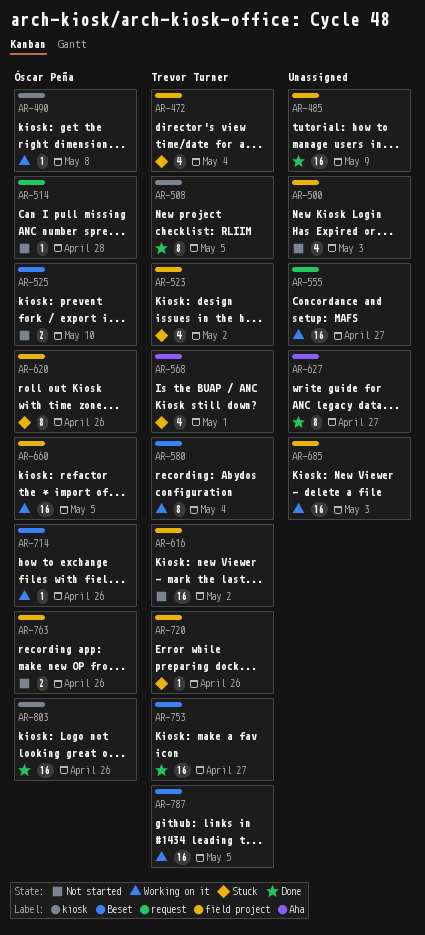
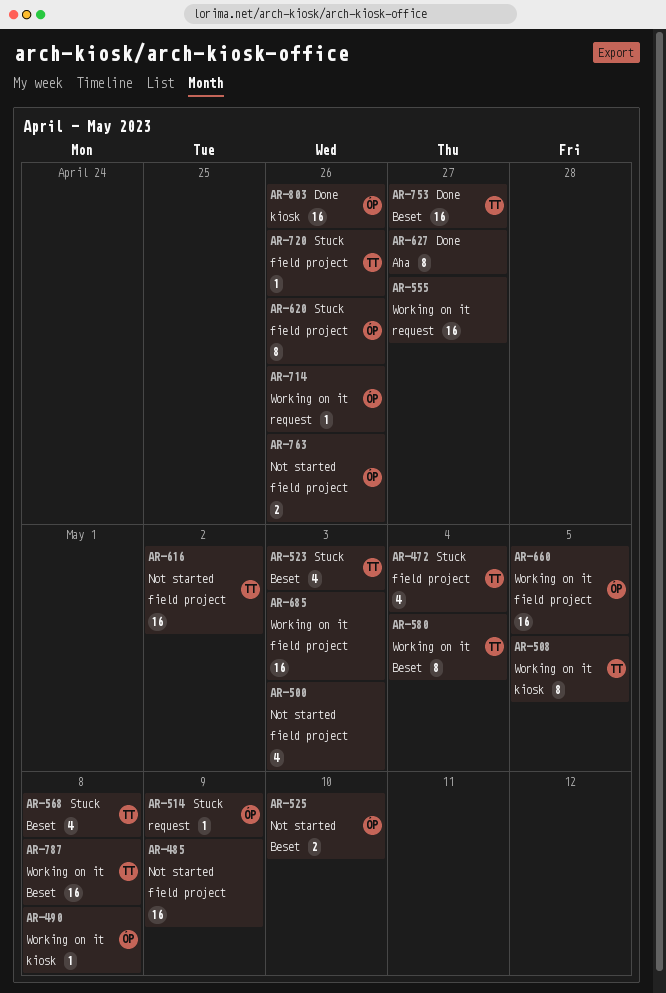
AR-485, status: Done -> Not started
AR-508, status: Done -> Working on it
AR-514, status: Not started -> Stuck
AR-514, due: Apr 28 -> May 9
AR-523, label: field project -> Beset
AR-523, due: May 2 -> May 3
AR-568, label: Aha -> Beset
AR-568, due: May 1 -> May 8
AR-714, label: Beset -> request
AR-787, due: May 5 -> May 8

